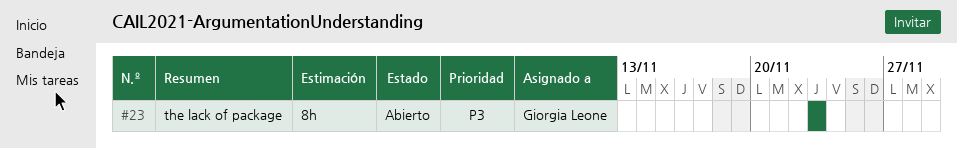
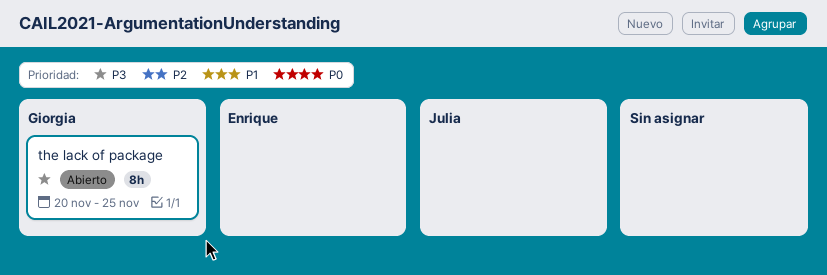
the lack of package, start: Nov 23 -> Nov 20
the lack of package, due: Nov 23 -> Nov 25

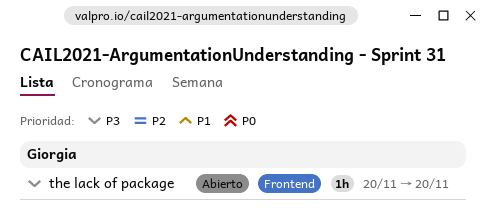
the lack of package, estimate: 8h -> 1h
the lack of package, due: Nov 25 -> Nov 20

